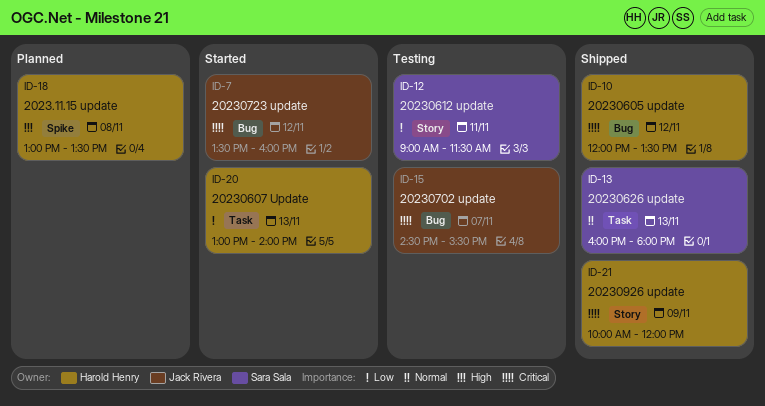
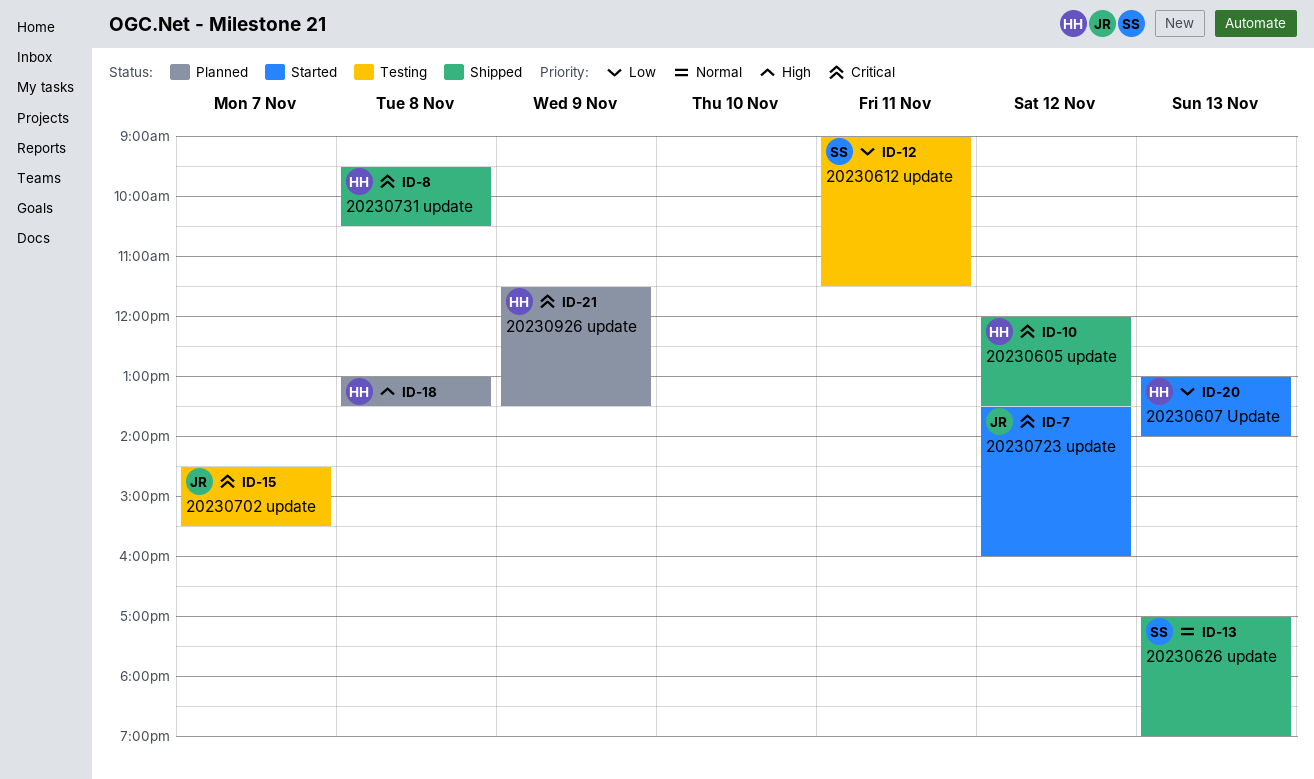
ID-8: none -> present
ID-13, begins: 16:00 -> 17:00
ID-13, ends: 18:00 -> 19:00
ID-21, status: Shipped -> Planned
ID-21, begins: 10:00 -> 11:30
ID-21, ends: 12:00 -> 13:30

